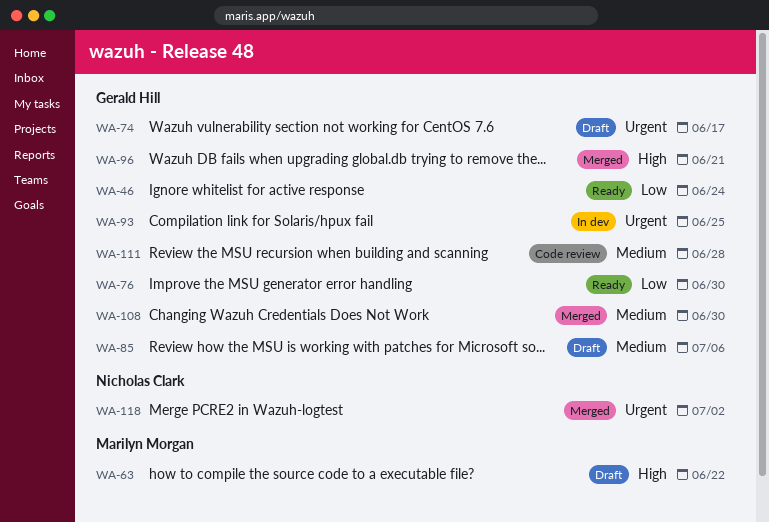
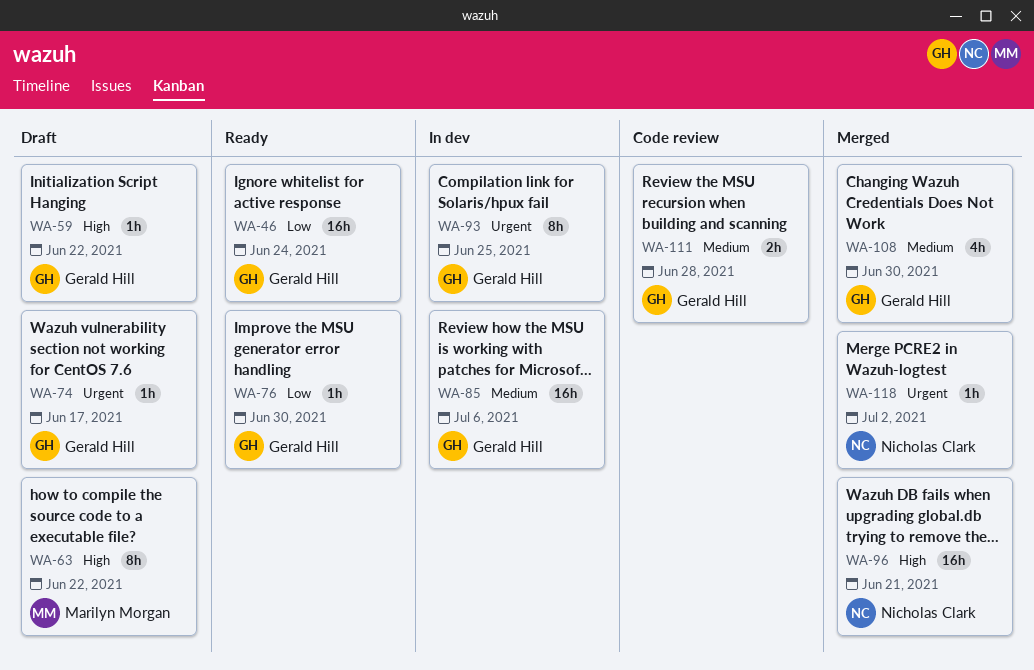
WA-59: none -> present
WA-85, status: Draft -> In dev
WA-96, owner: Gerald Hill -> Nicholas Clark

